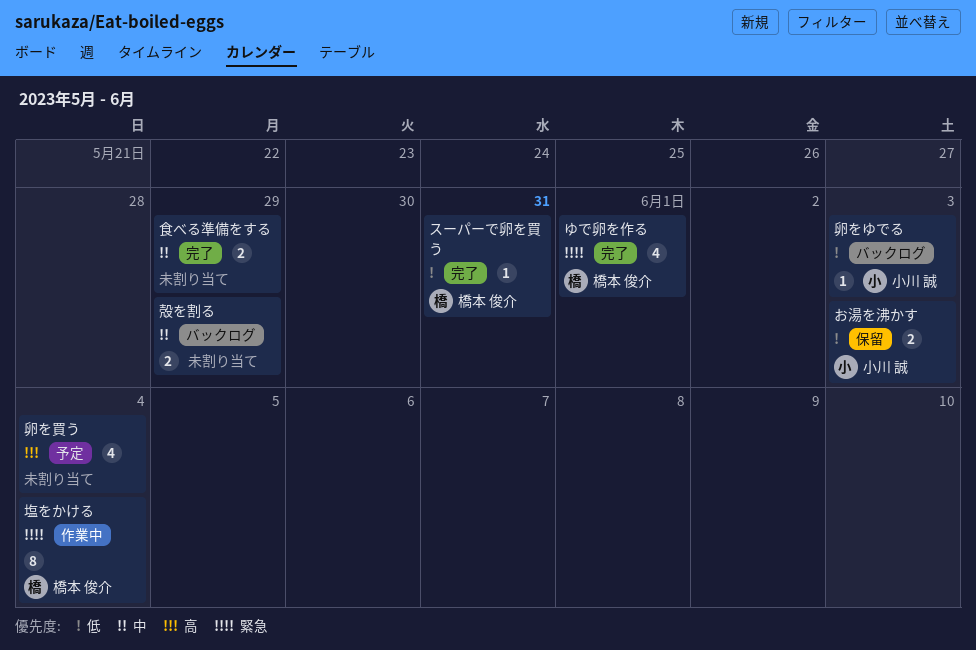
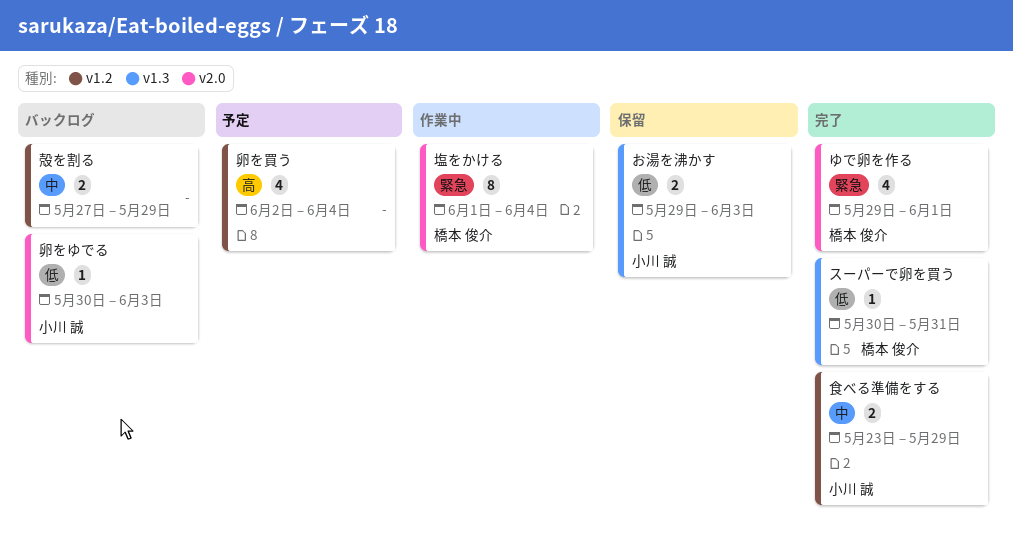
食べる準備をする, owner: none -> 小川 誠

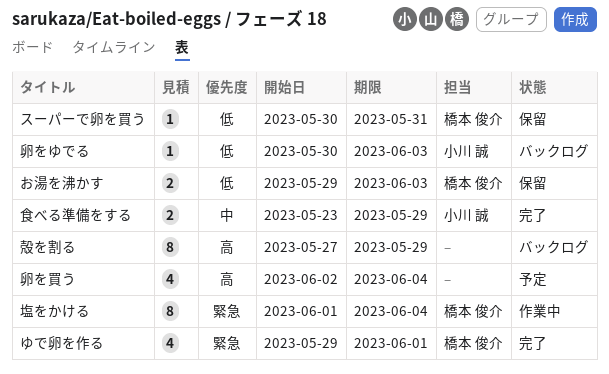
お湯を沸かす, owner: 小川 誠 -> 橋本 俊介
スーパーで卵を買う, status: 完了 -> 保留
殻を割る, priority: 中 -> 高
殻を割る, estimate: 2 -> 8

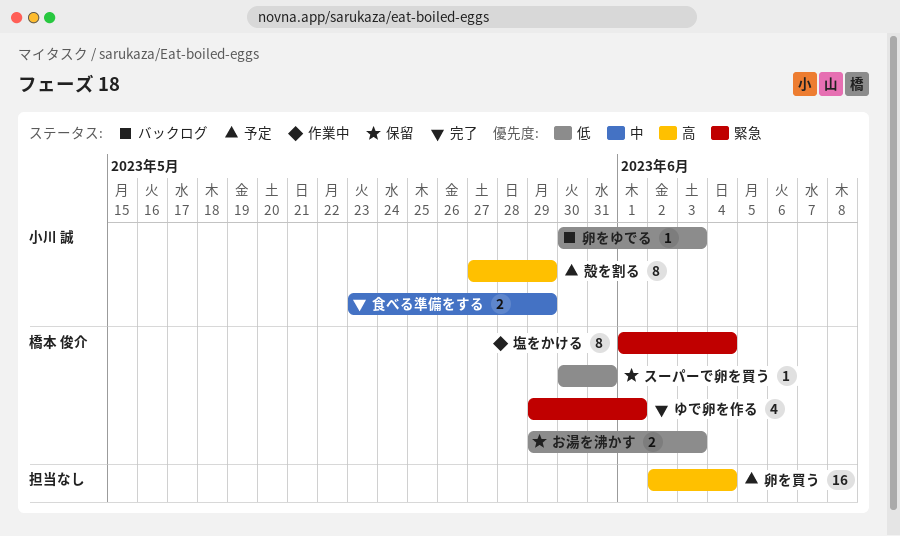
卵を買う, estimate: 4 -> 16
殻を割る, status: バックログ -> 予定
殻を割る, owner: none -> 小川 誠

